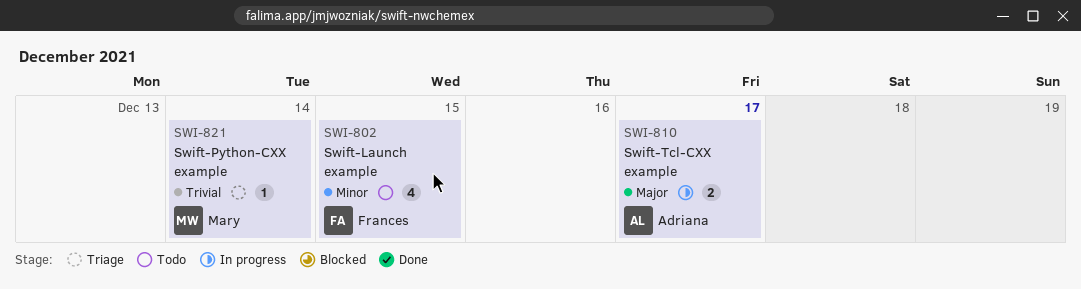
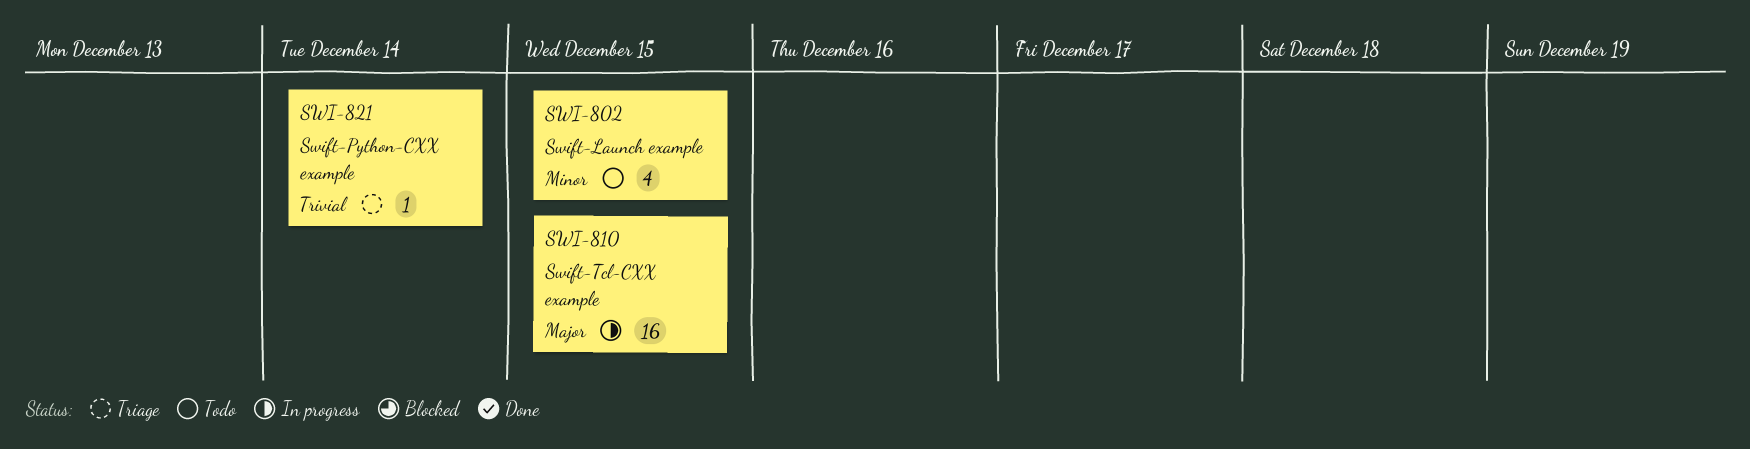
SWI-810, estimate: 2 -> 16
SWI-810, due: Dec 17 -> Dec 15

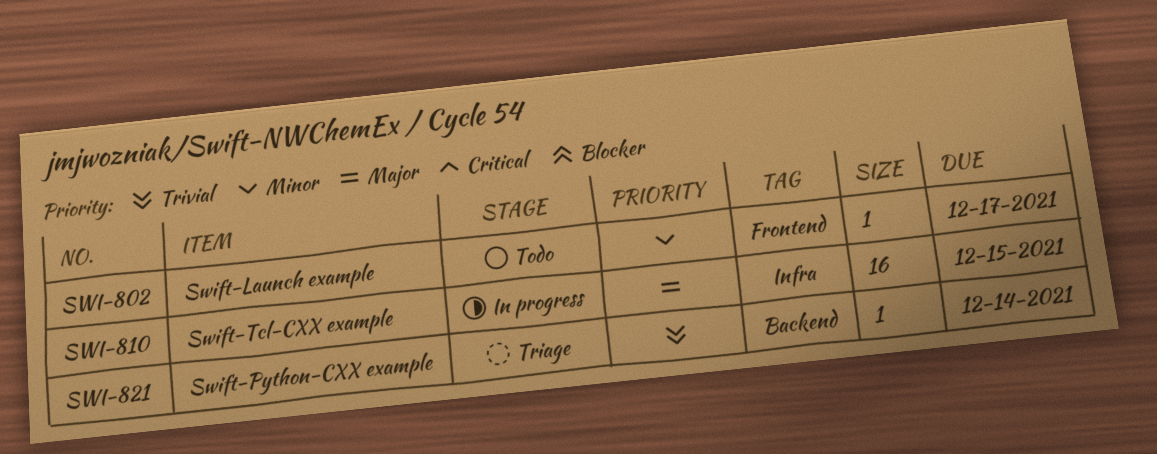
SWI-802, estimate: 4 -> 1
SWI-802, due: Dec 15 -> Dec 17

